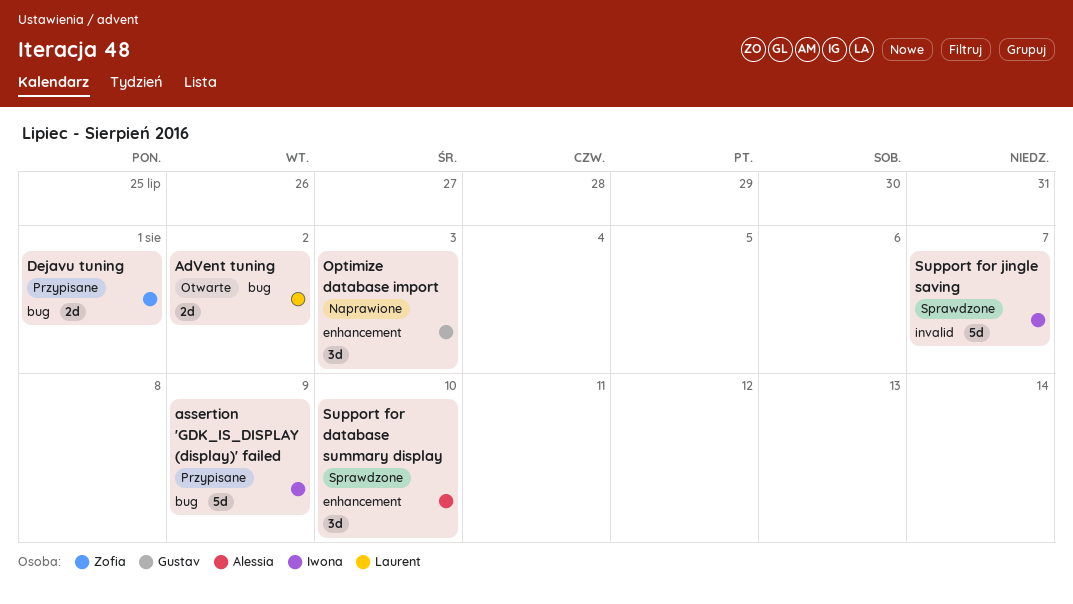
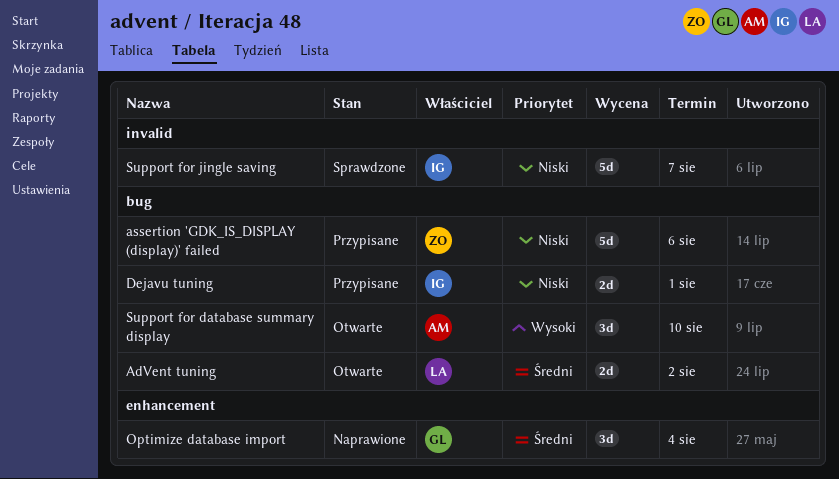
assertion 'GDK_IS_DISPLAY (display)' failed, owner: Iwona -> Zofia
assertion 'GDK_IS_DISPLAY (display)' failed, due: Aug 9 -> Aug 6
Dejavu tuning, owner: Zofia -> Iwona
Optimize database import, due: Aug 3 -> Aug 4
Support for database summary display, status: Sprawdzone -> Otwarte
Support for database summary display, label: enhancement -> bug

